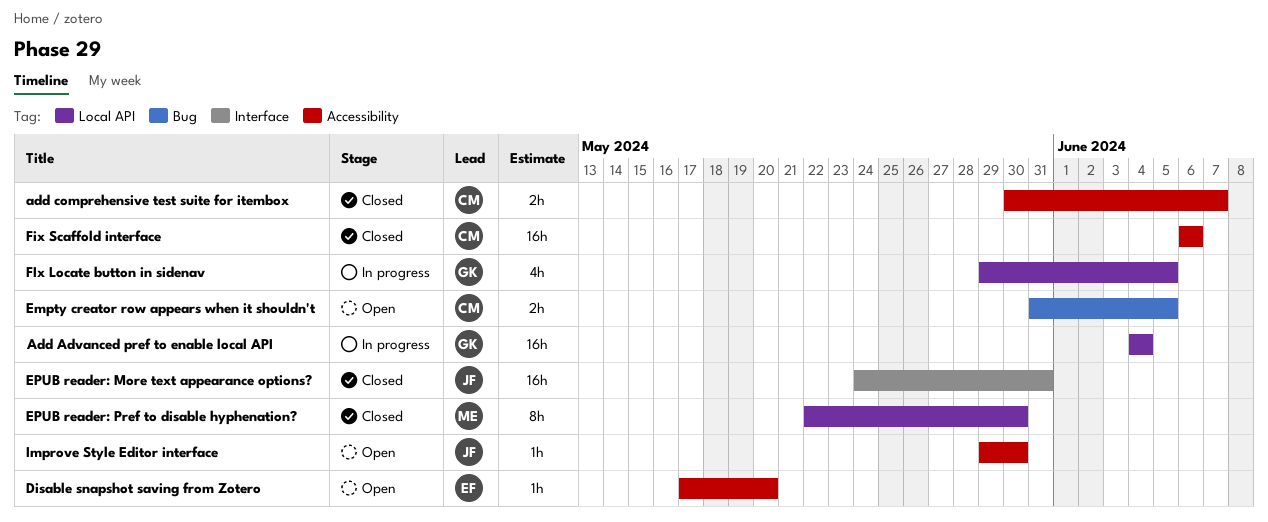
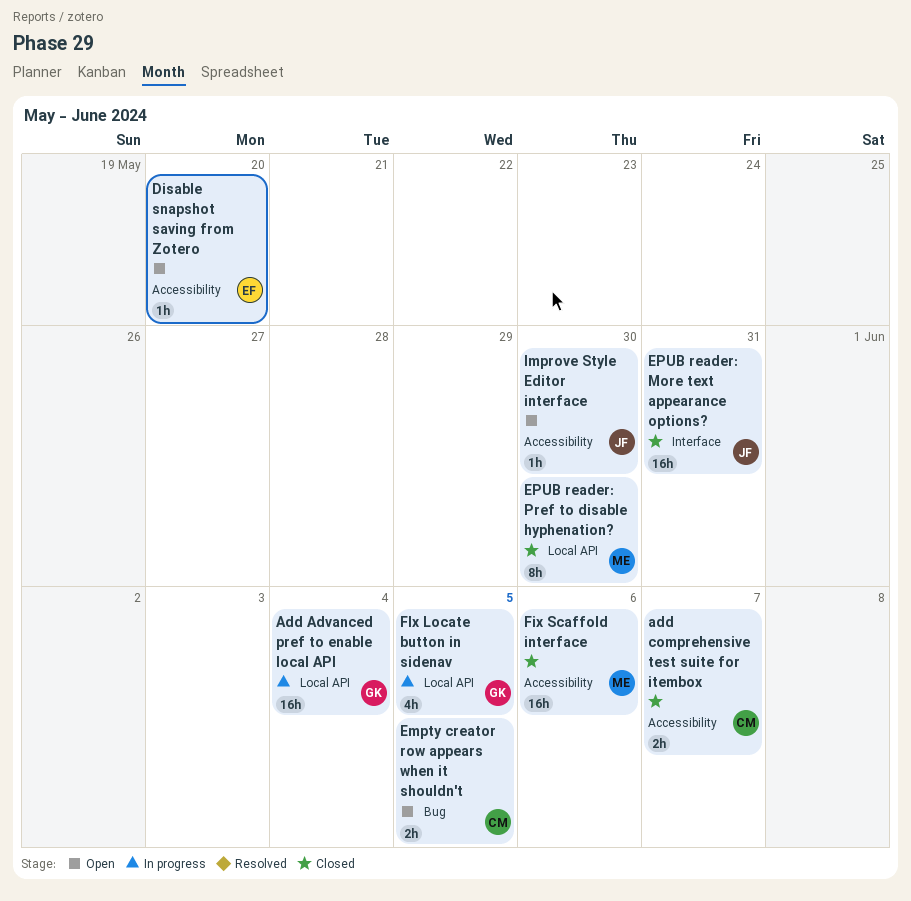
Fix Scaffold interface, owner: CM -> ME

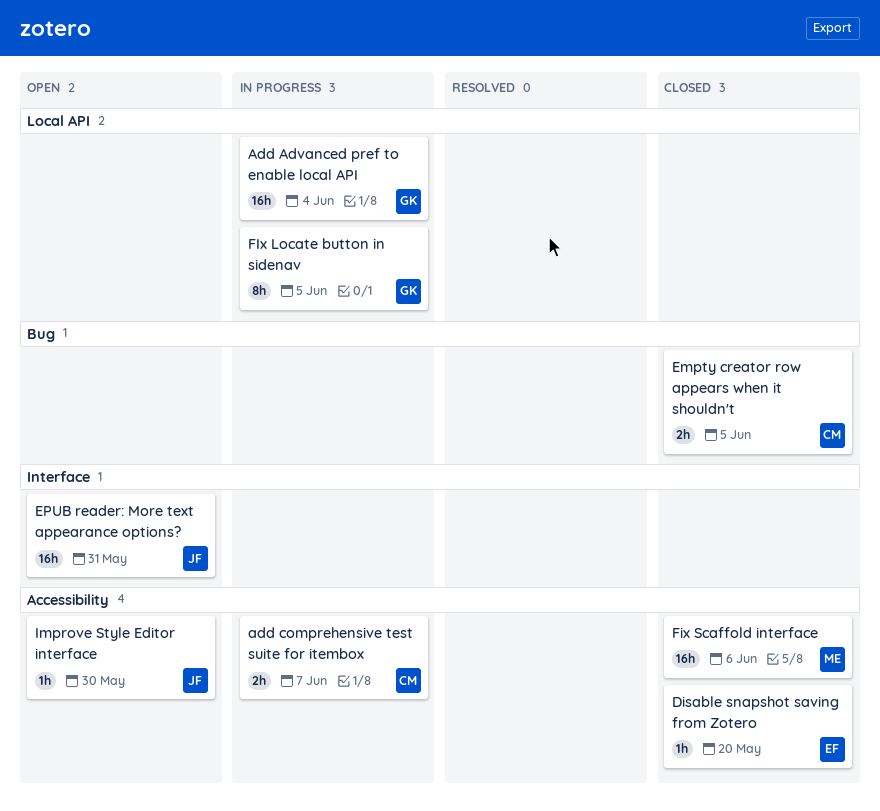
add comprehensive test suite for itembox, status: Closed -> In progress
Disable snapshot saving from Zotero, status: Open -> Closed
Empty creator row appears when it shouldn't, status: Open -> Closed
EPUB reader: More text appearance options?, status: Closed -> Open
EPUB reader: Pref to disable hyphenation?: present -> none
FIx Locate button in sidenav, estimate: 4h -> 8h

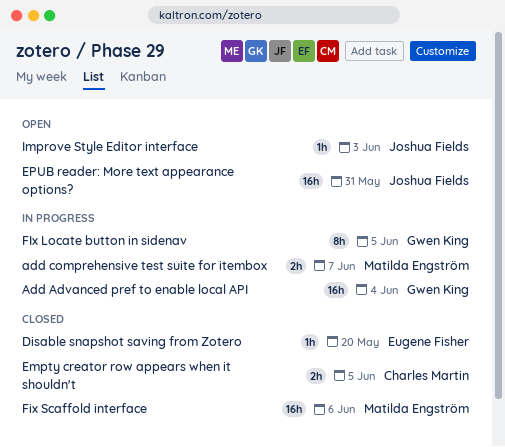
add comprehensive test suite for itembox, owner: Charles Martin -> Matilda Engström
Improve Style Editor interface, due: May 30 -> Jun 3

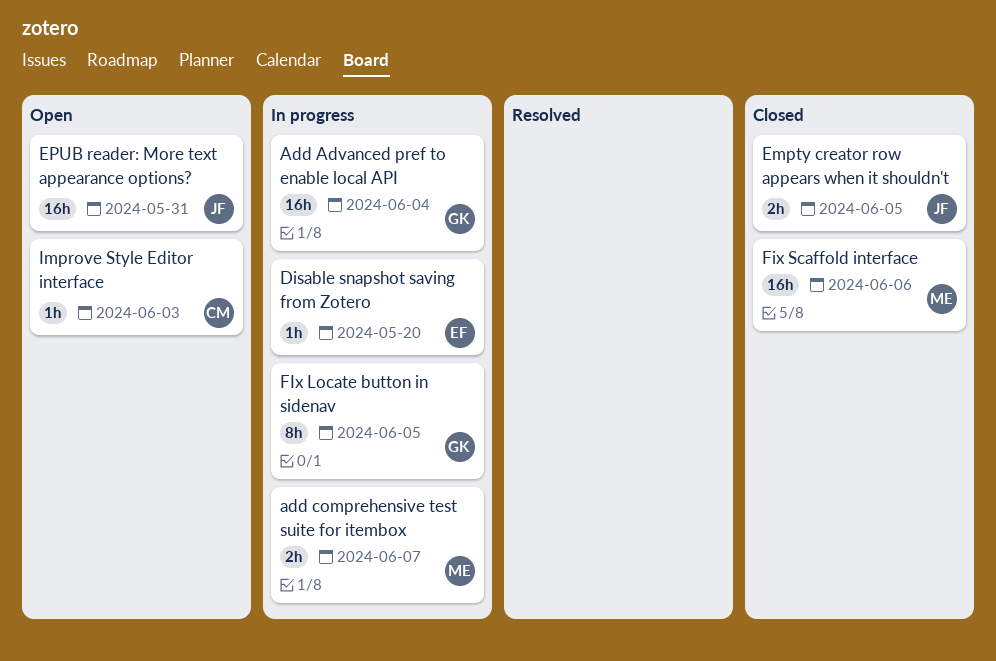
Disable snapshot saving from Zotero, status: Closed -> In progress
Empty creator row appears when it shouldn't, owner: Charles Martin -> Joshua Fields
Improve Style Editor interface, owner: Joshua Fields -> Charles Martin

